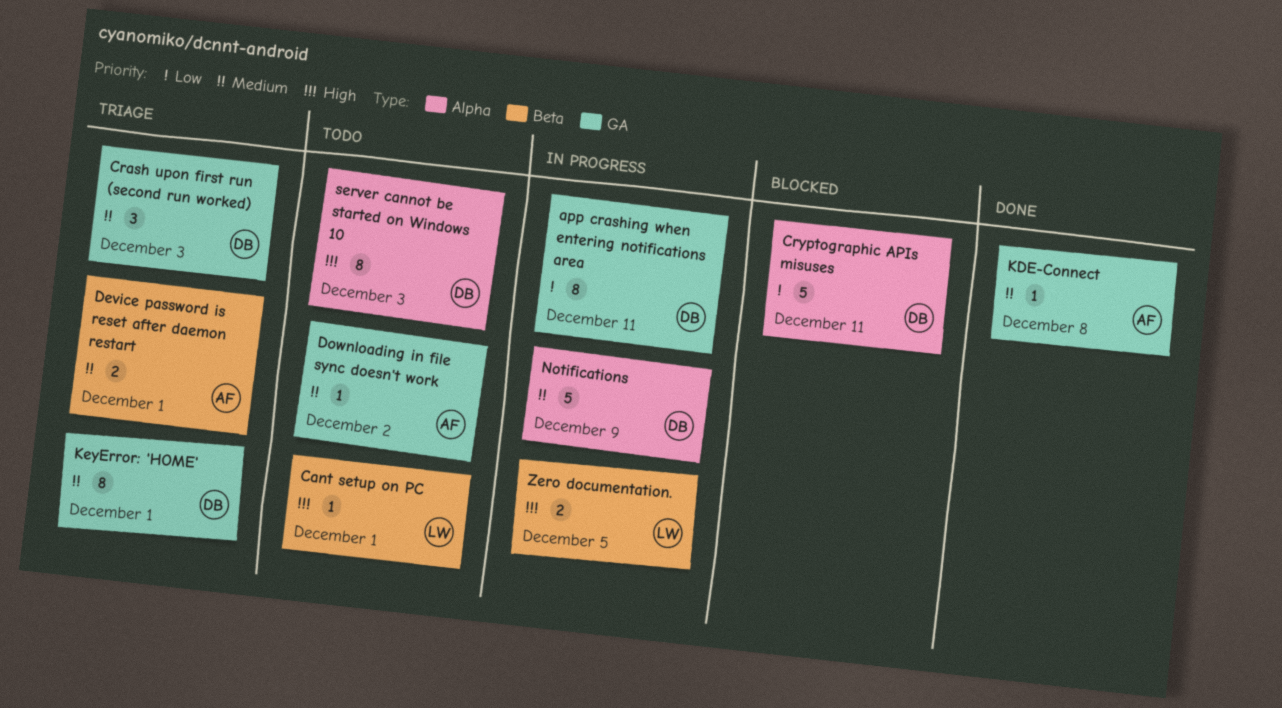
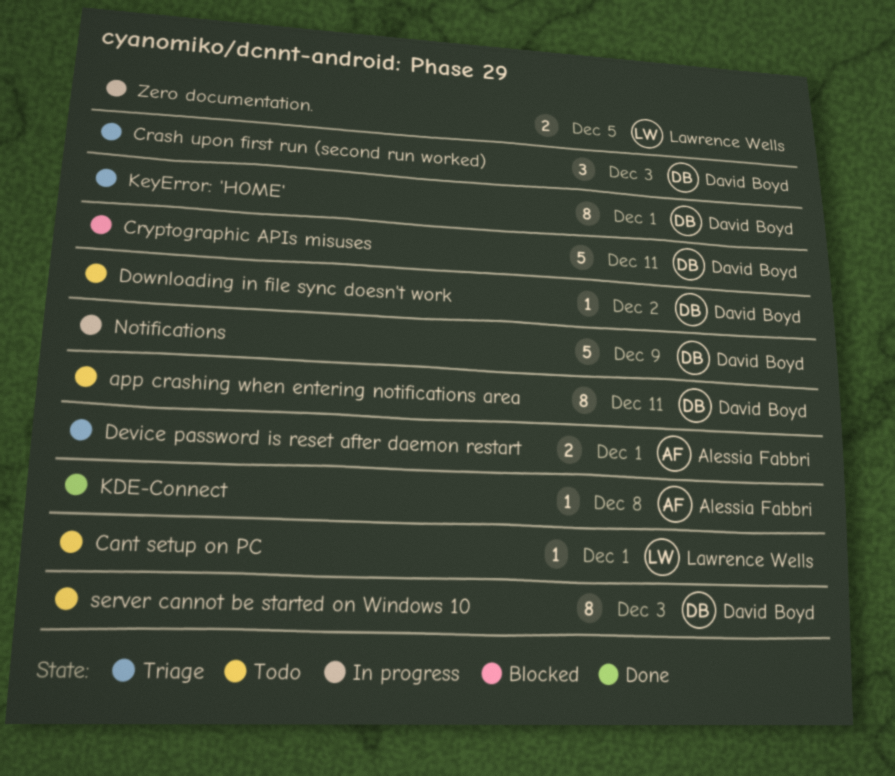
app crashing when entering notifications area, status: In progress -> Todo
Downloading in file sync doesn't work, owner: Alessia Fabbri -> David Boyd

